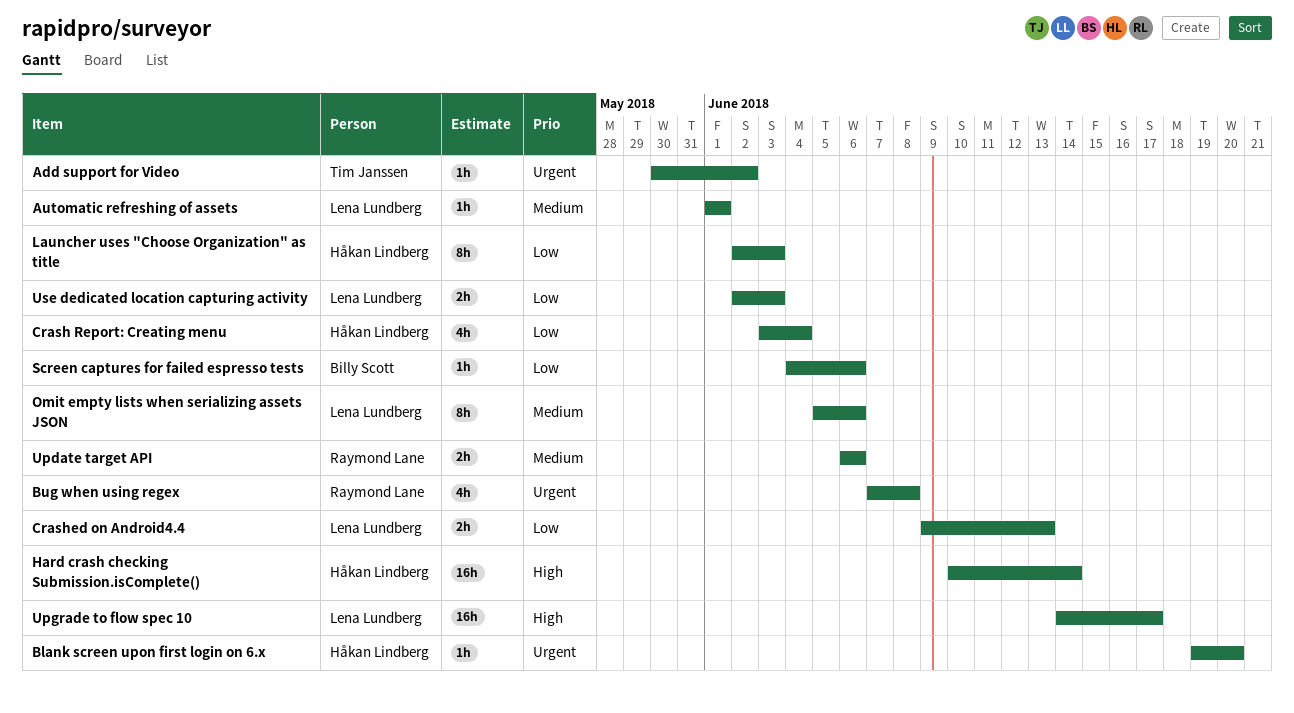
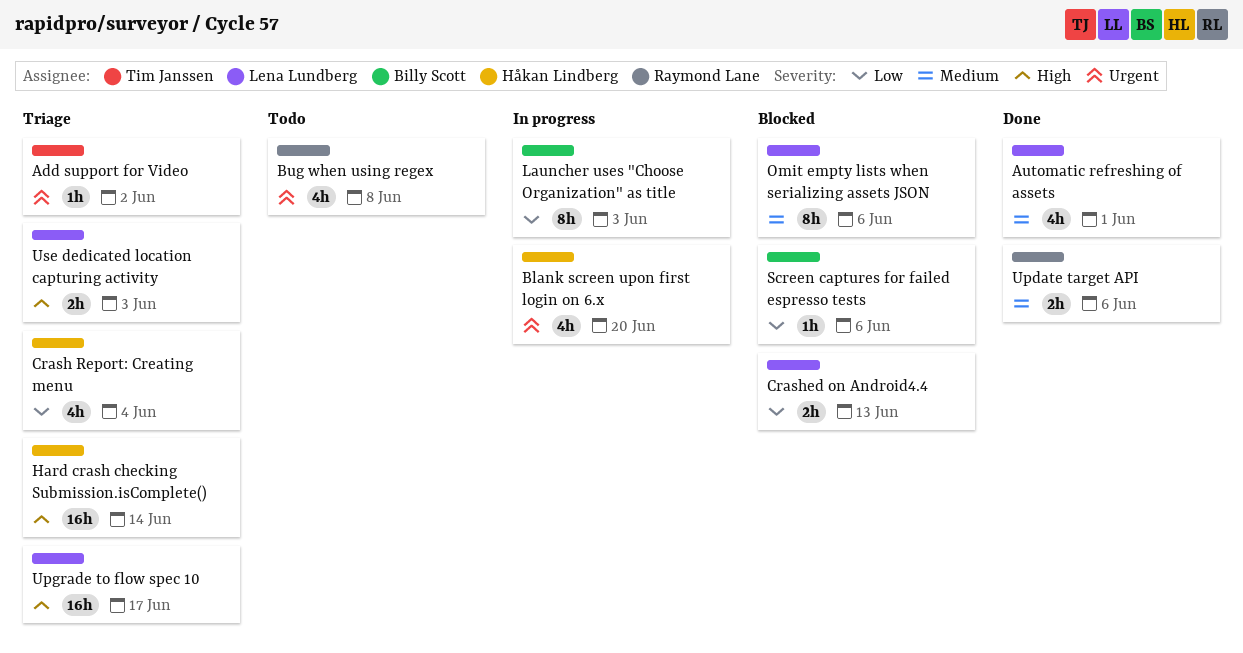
Automatic refreshing of assets, estimate: 1h -> 4h
Blank screen upon first login on 6.x, estimate: 1h -> 4h
Launcher uses "Choose Organization" as title, owner: Håkan Lindberg -> Billy Scott
Use dedicated location capturing activity, priority: Low -> High

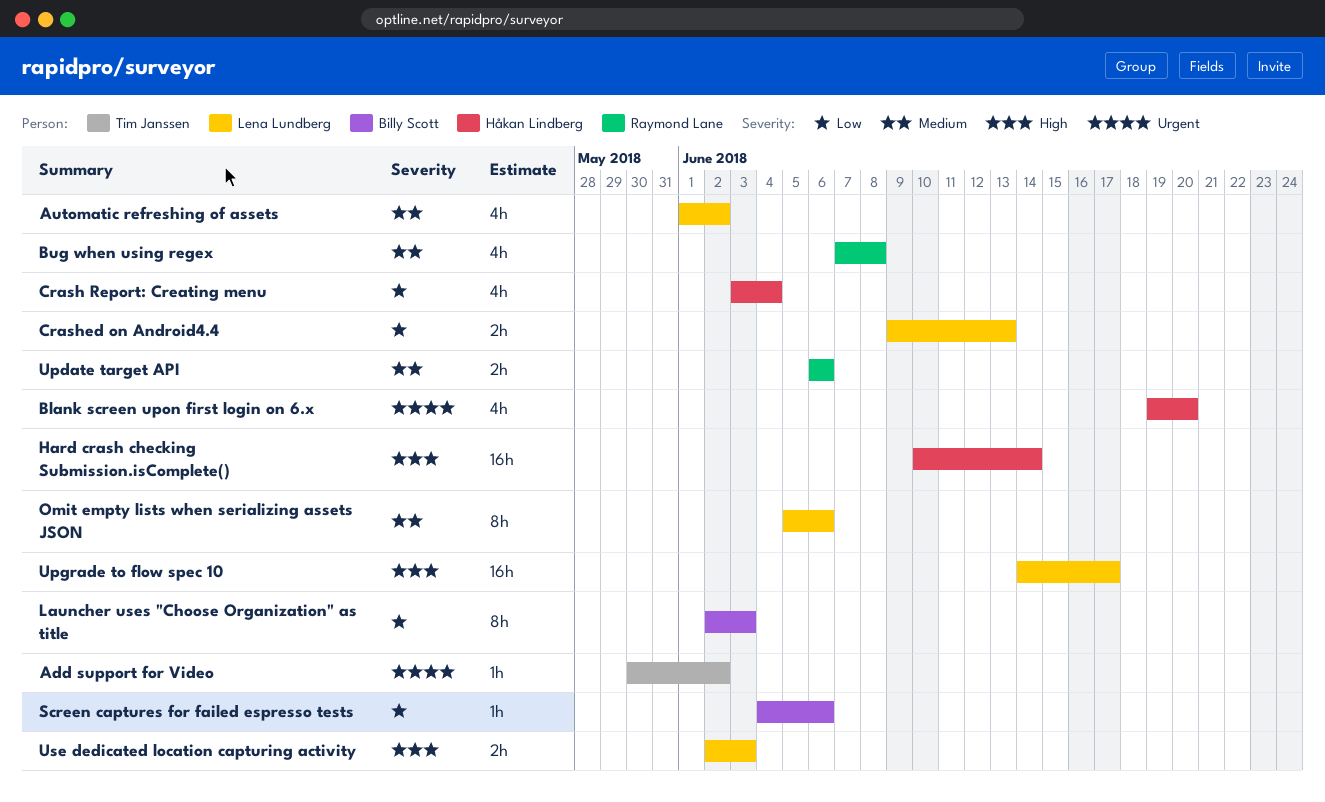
Automatic refreshing of assets, due: Jun 1 -> Jun 2
Bug when using regex, priority: Urgent -> Medium

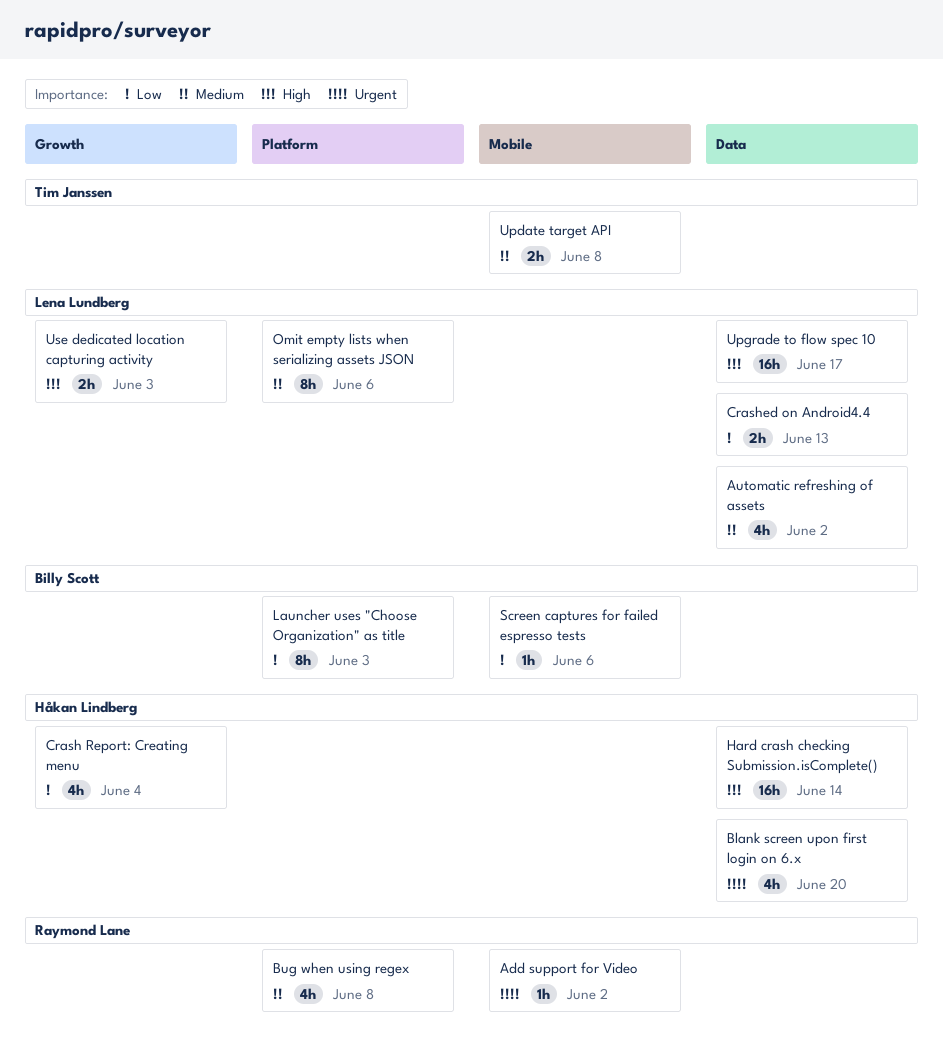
Add support for Video, owner: Tim Janssen -> Raymond Lane
Update target API, owner: Raymond Lane -> Tim Janssen
Update target API, due: Jun 6 -> Jun 8

